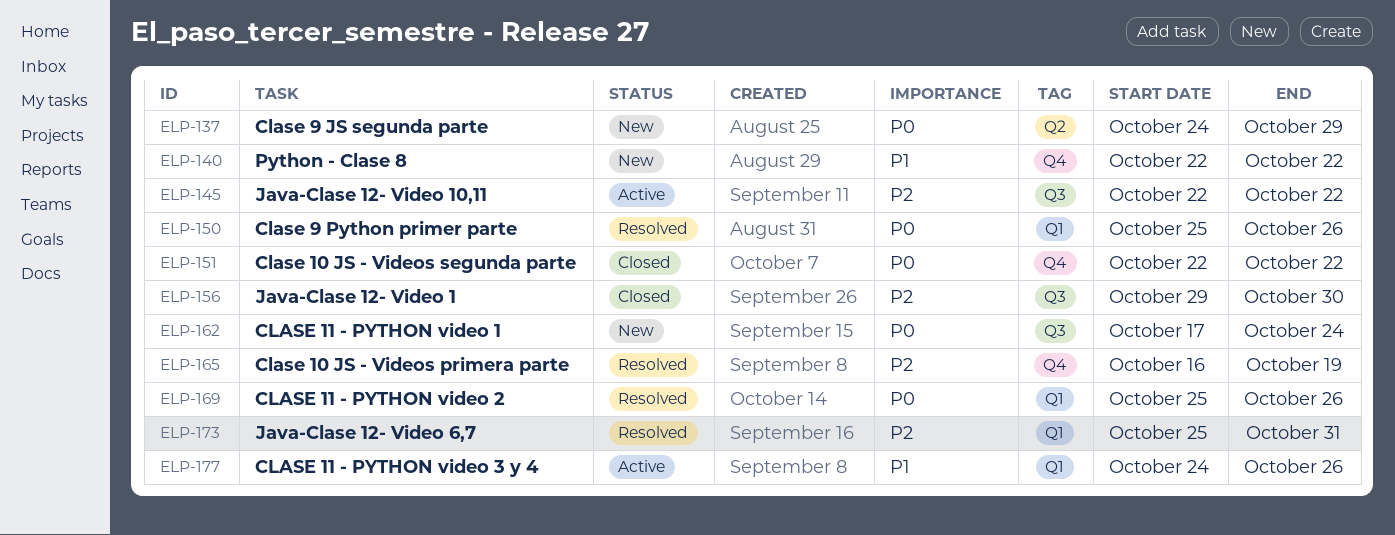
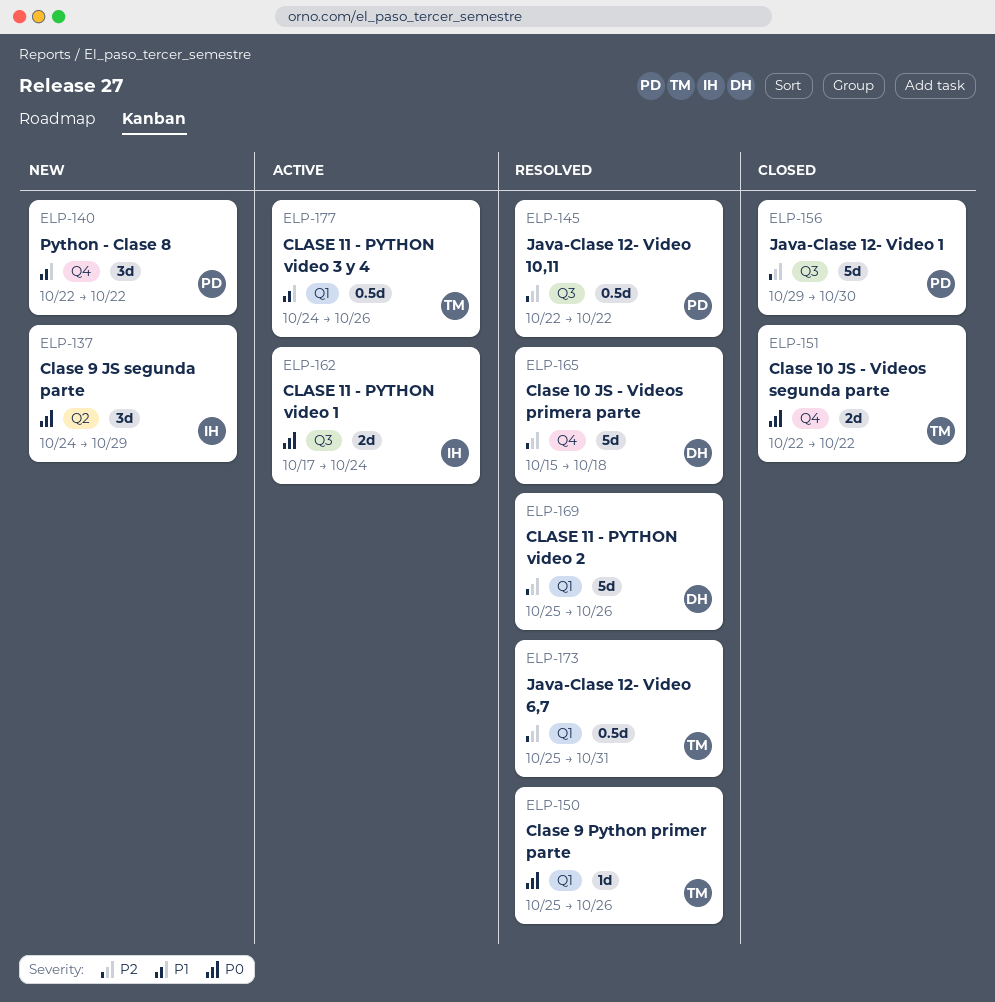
ELP-145, status: Active -> Resolved
ELP-162, status: New -> Active
ELP-165, start: Oct 16 -> Oct 15
ELP-165, due: Oct 19 -> Oct 18
ELP-169, priority: P0 -> P2

